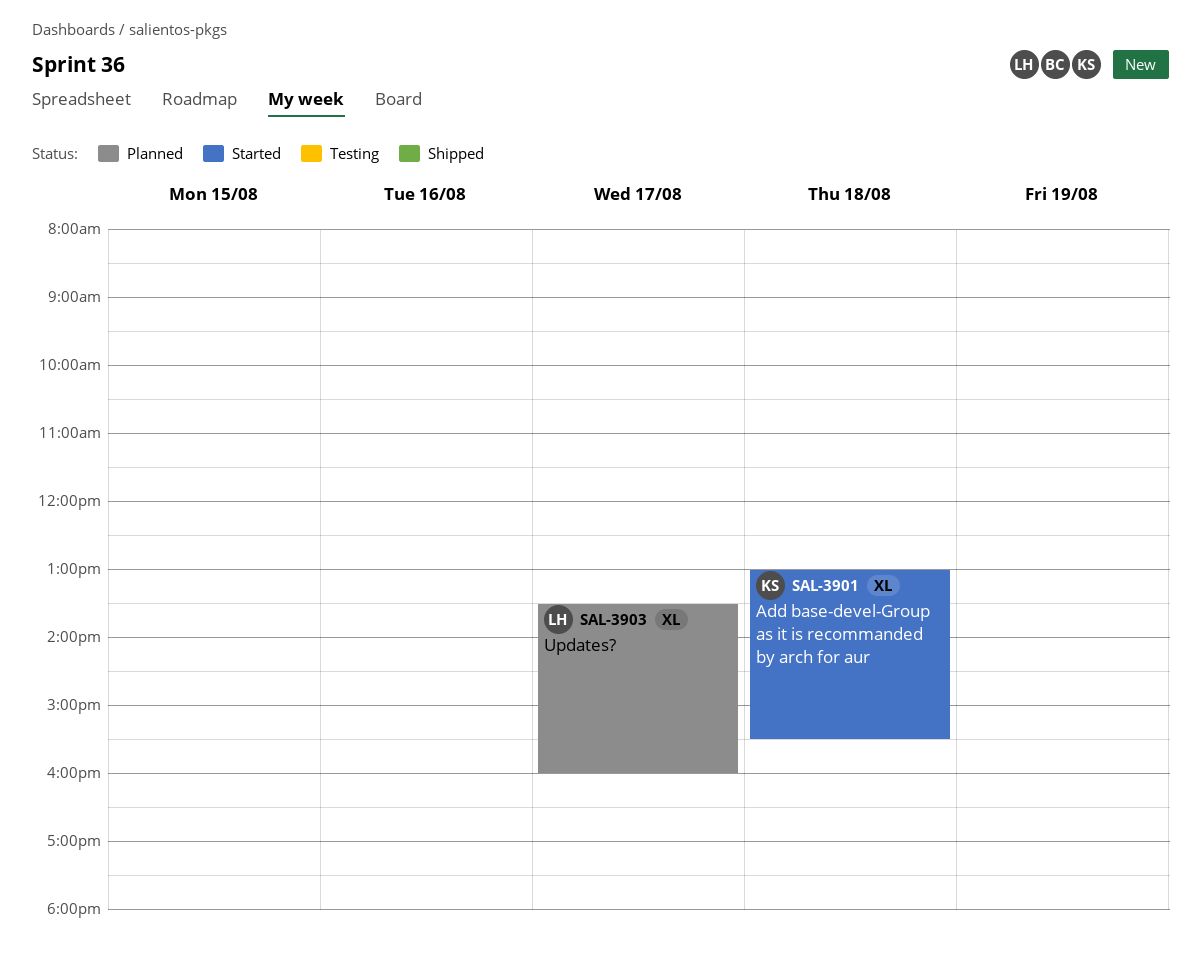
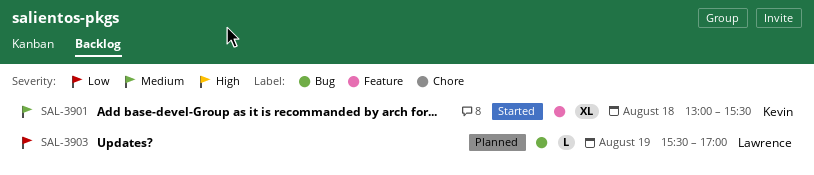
SAL-3903, estimate: XL -> L
SAL-3903, day: Aug 17 -> Aug 19
SAL-3903, begins: 13:30 -> 15:30
SAL-3903, ends: 16:00 -> 17:00

